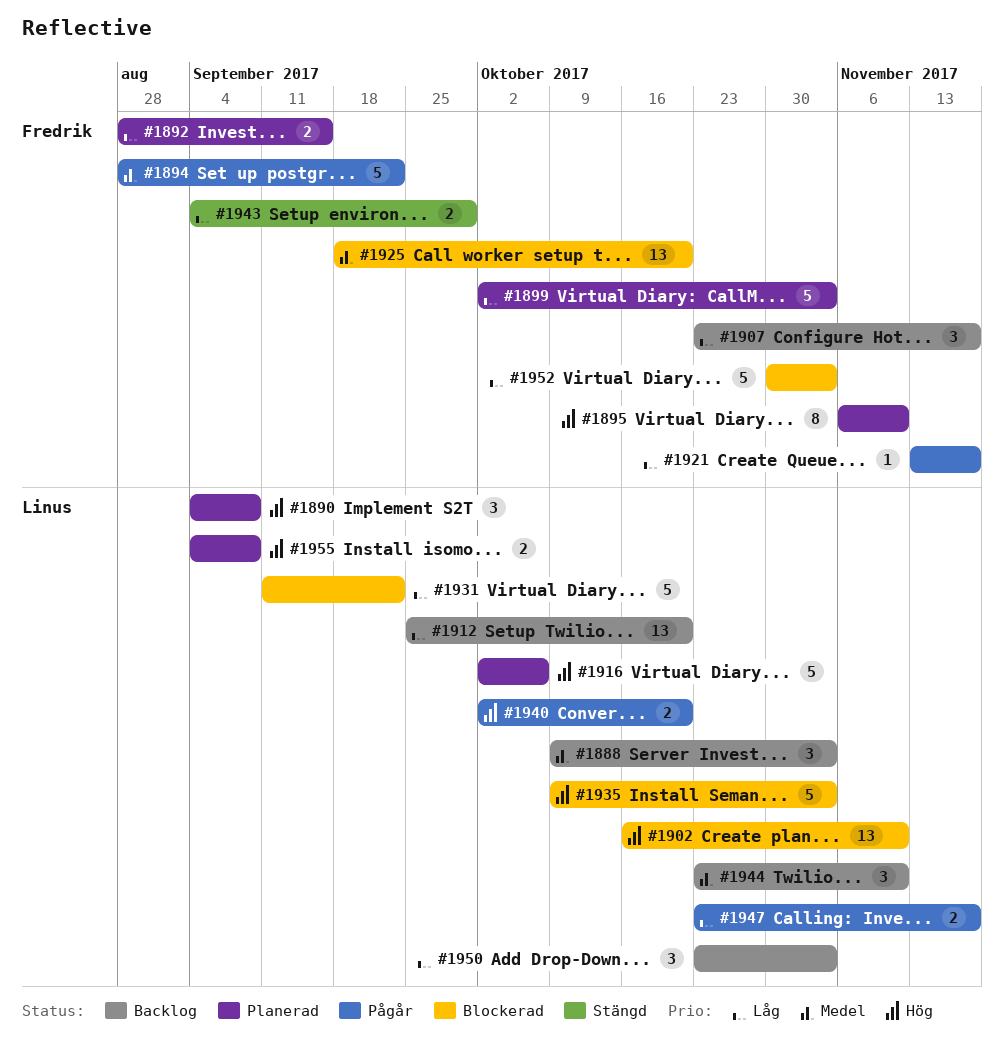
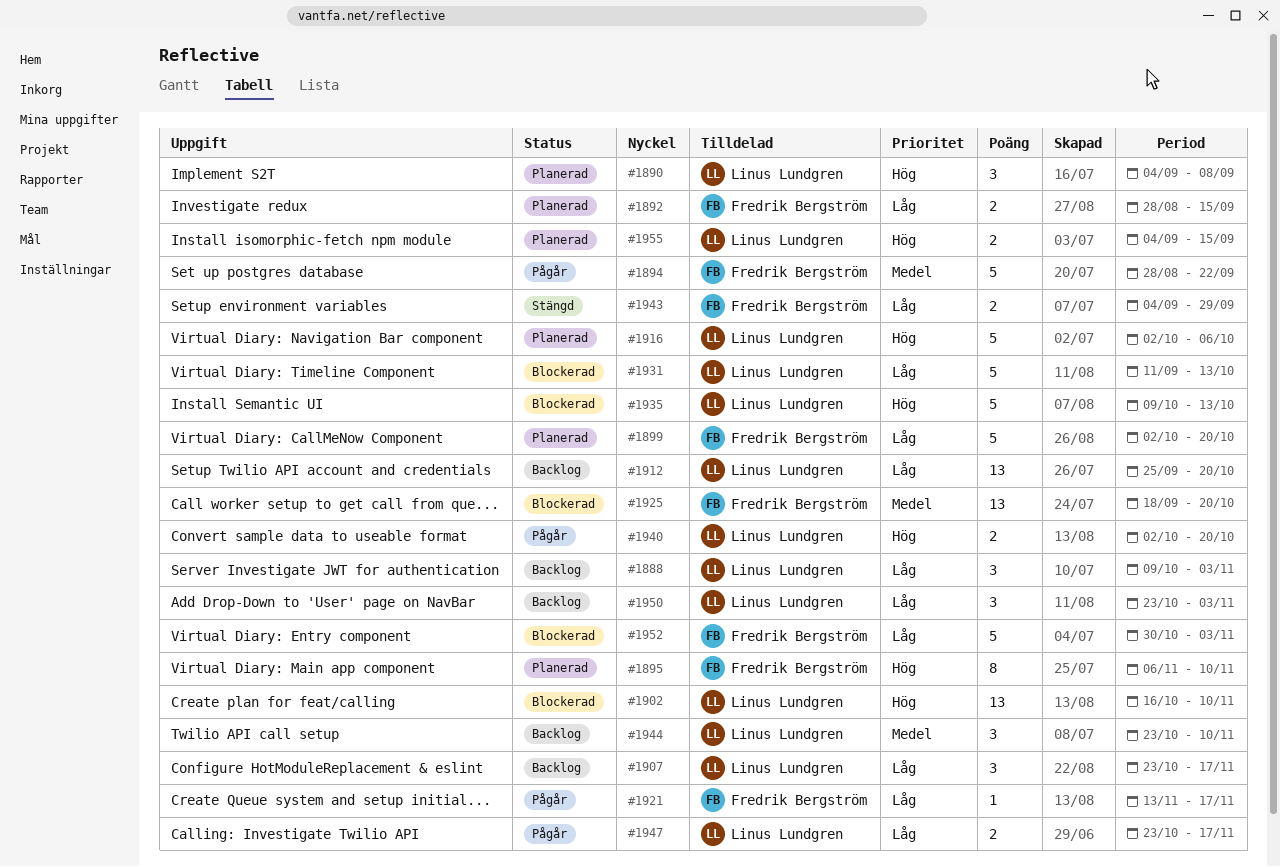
#1888, priority: Medel -> Låg
#1899, due: Nov 3 -> Oct 20
#1907, owner: Fredrik Bergström -> Linus Lundgren
#1931, due: Sep 22 -> Oct 13
#1935, due: Nov 3 -> Oct 13
#1955, due: Sep 8 -> Sep 15

